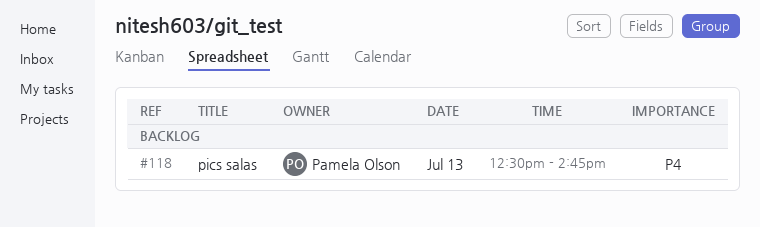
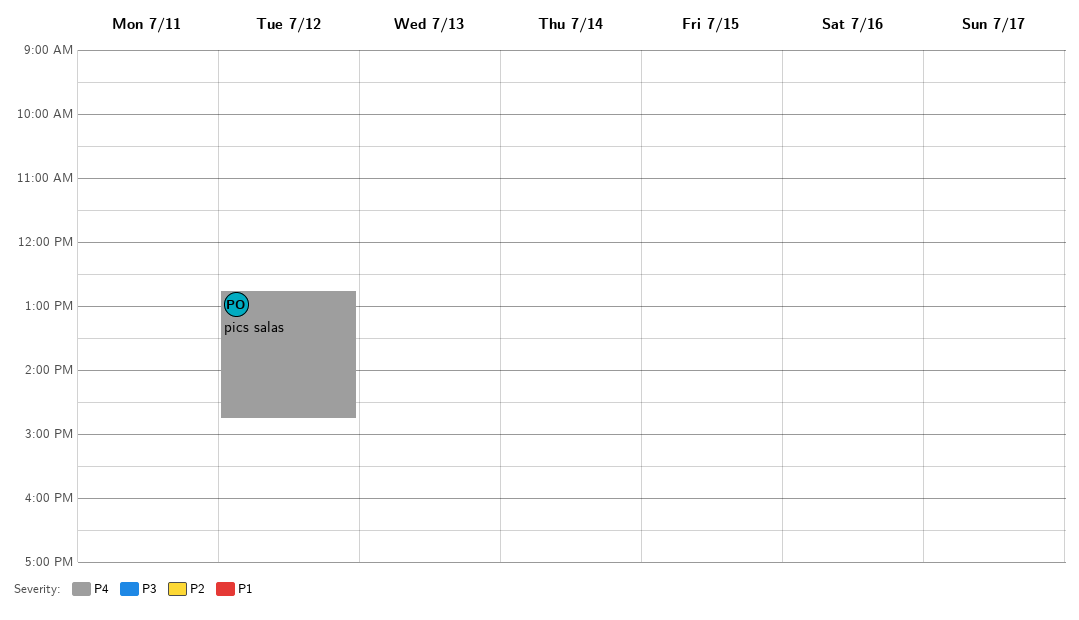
pics salas, day: Jul 13 -> Jul 12
pics salas, begins: 12:30 -> 12:45

